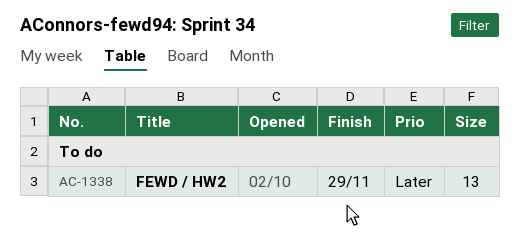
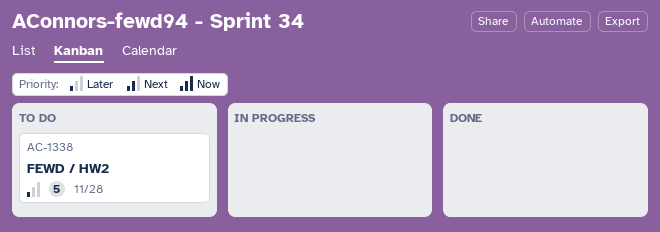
AC-1338, estimate: 13 -> 5
AC-1338, due: Nov 29 -> Nov 28

